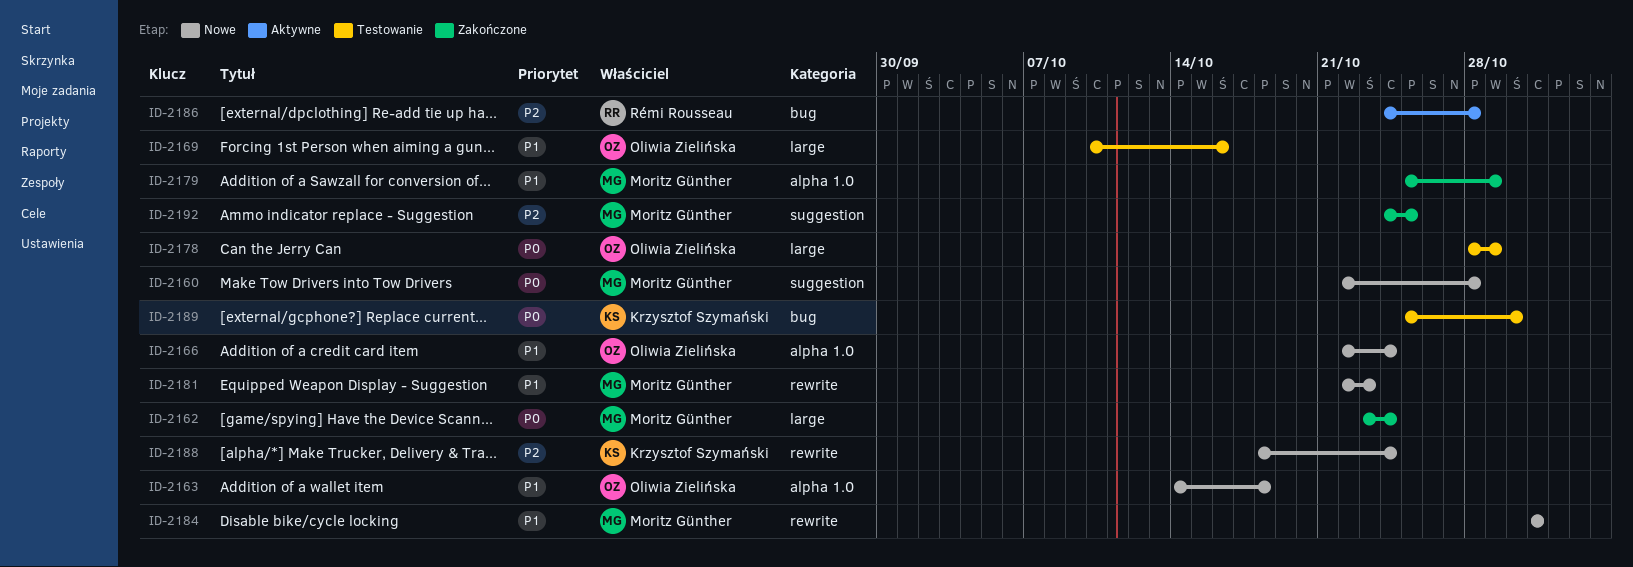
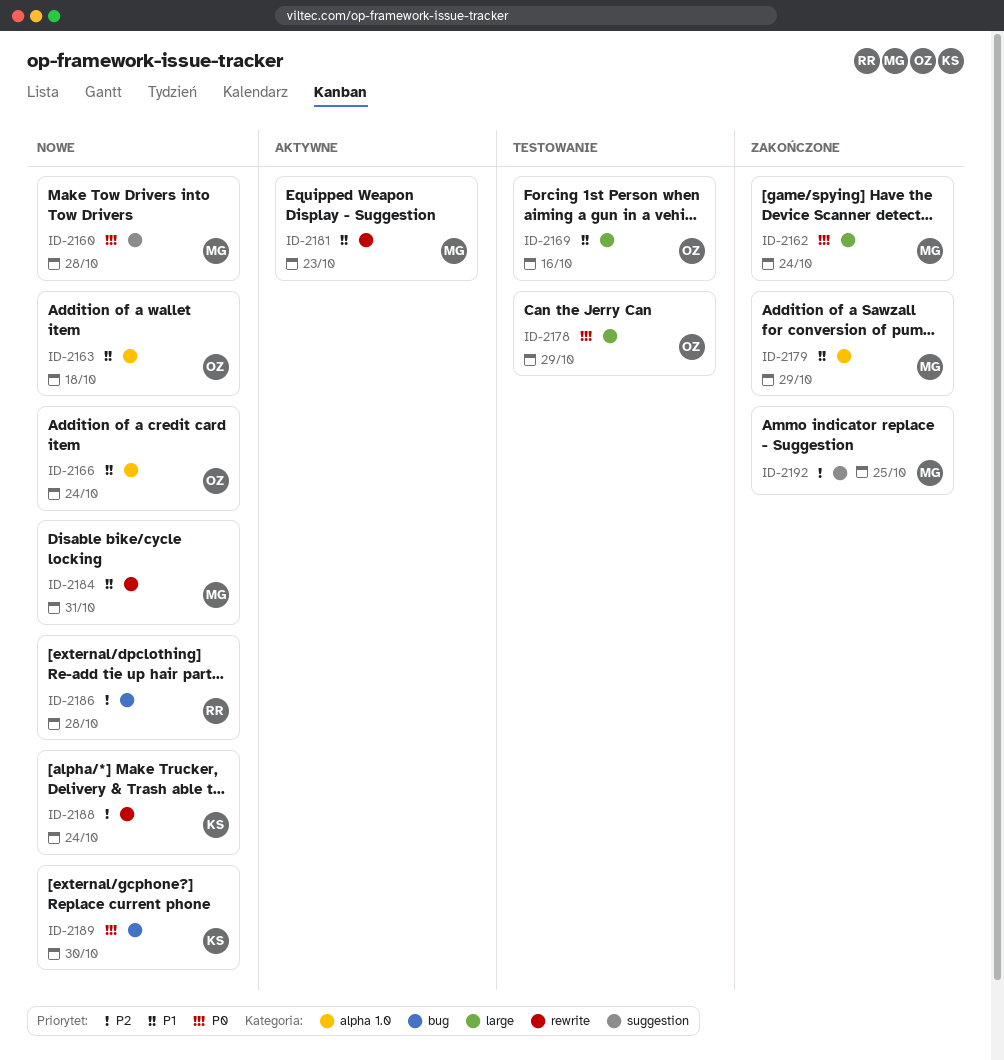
ID-2181, status: Nowe -> Aktywne
ID-2186, status: Aktywne -> Nowe
ID-2189, status: Testowanie -> Nowe

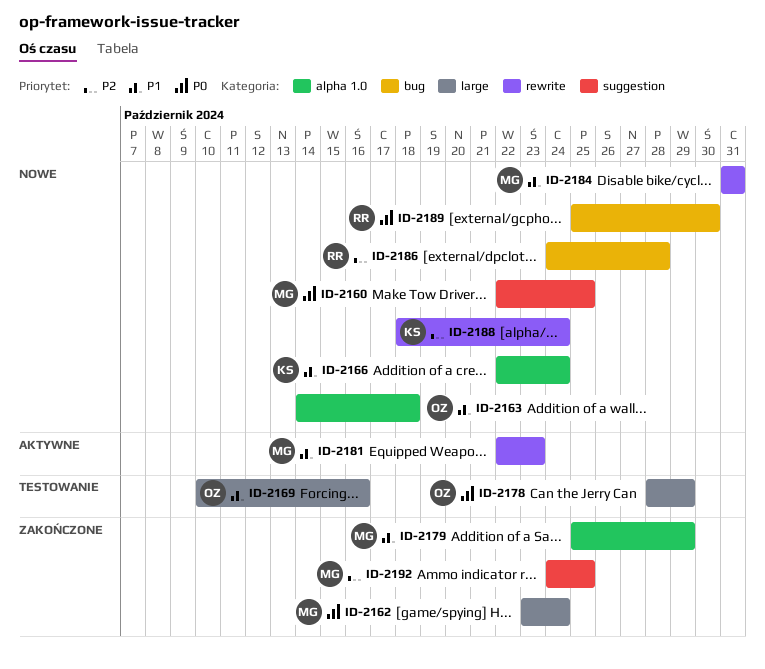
ID-2160, due: Oct 28 -> Oct 25
ID-2166, owner: OZ -> KS
ID-2189, owner: KS -> RR

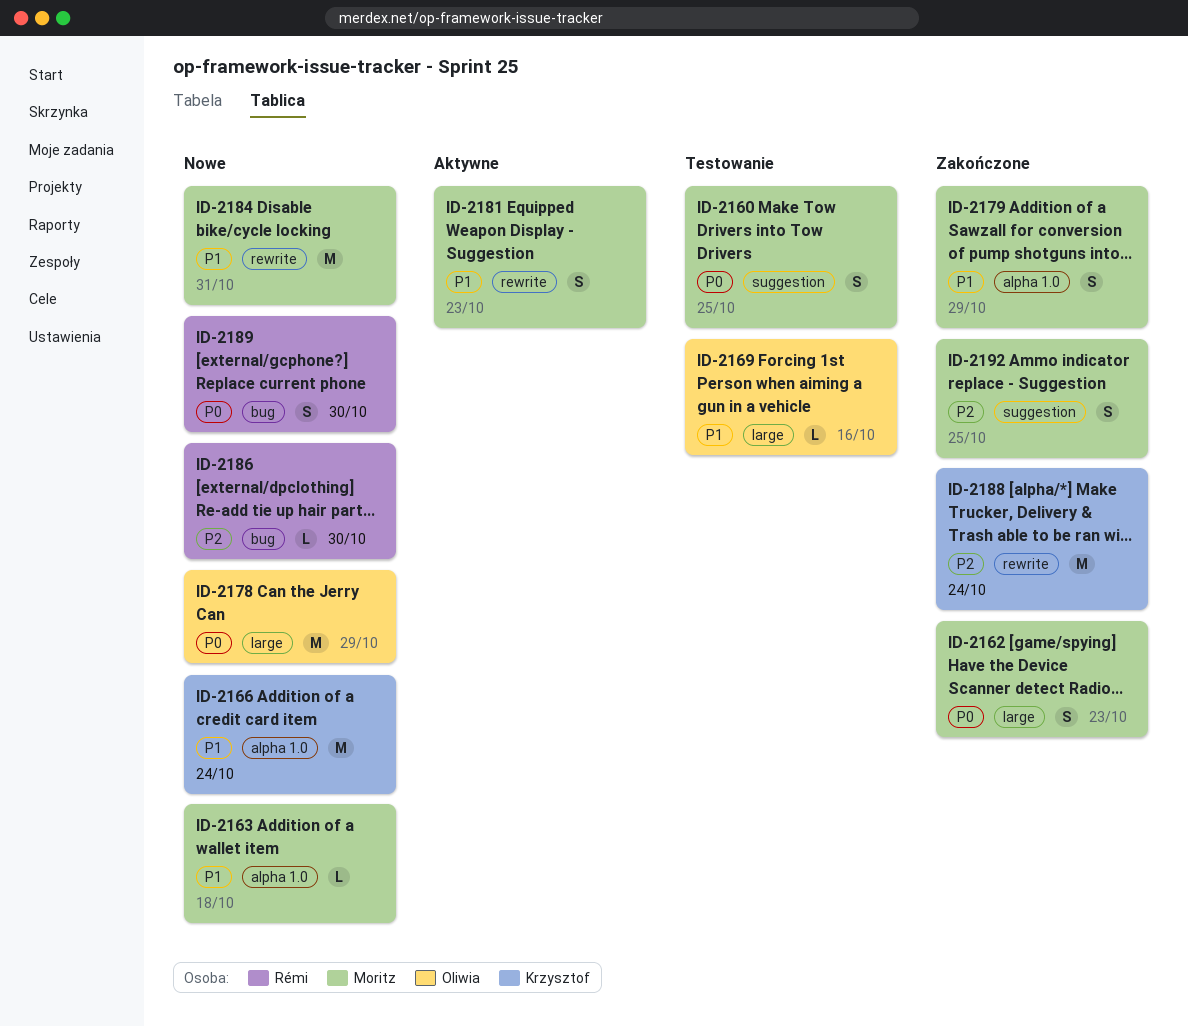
ID-2160, status: Nowe -> Testowanie
ID-2162, due: Oct 24 -> Oct 23
ID-2163, owner: Oliwia -> Moritz
ID-2178, status: Testowanie -> Nowe
ID-2186, due: Oct 28 -> Oct 30
ID-2188, status: Nowe -> Zakończone

